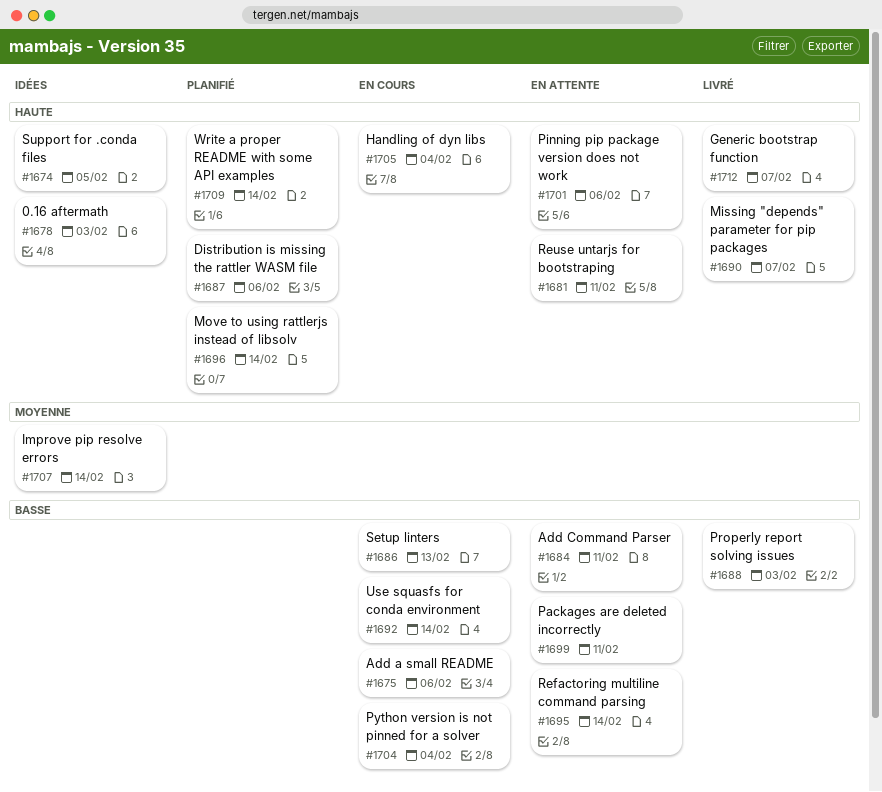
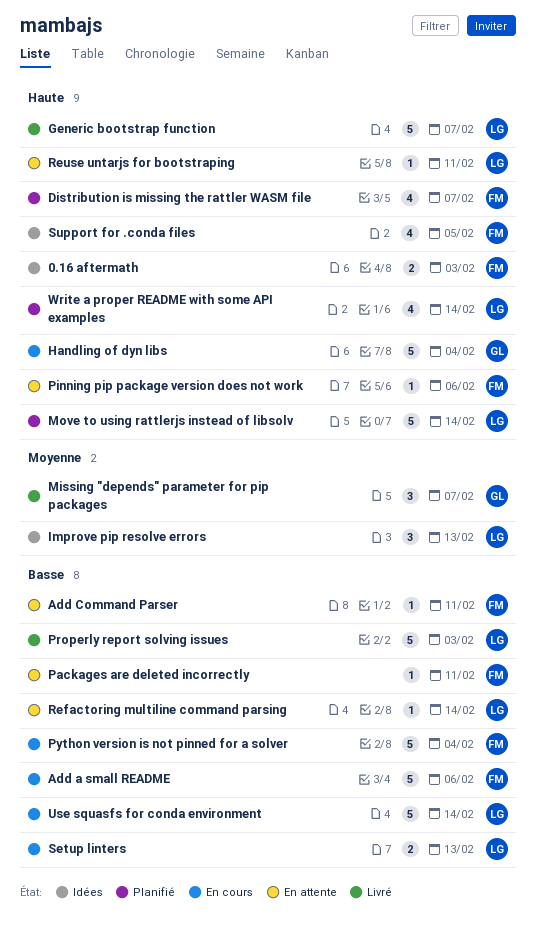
Distribution is missing the rattler WASM file, due: Feb 6 -> Feb 7
Improve pip resolve errors, due: Feb 14 -> Feb 13
Missing "depends" parameter for pip packages, priority: Haute -> Moyenne

